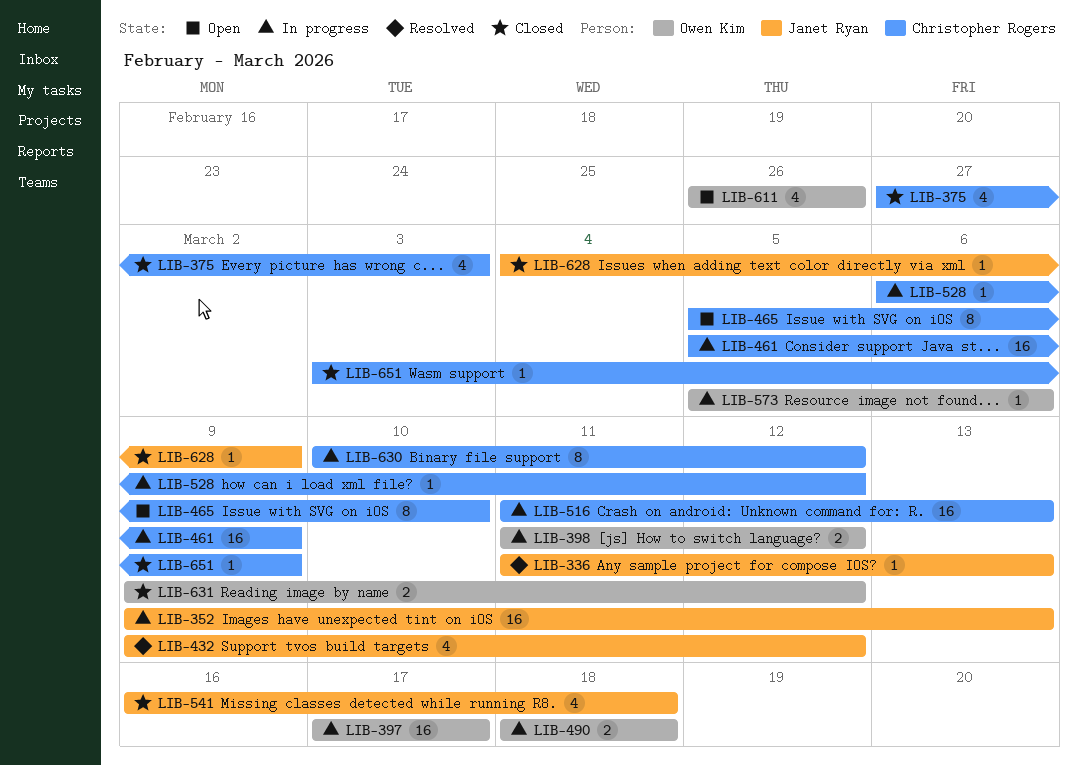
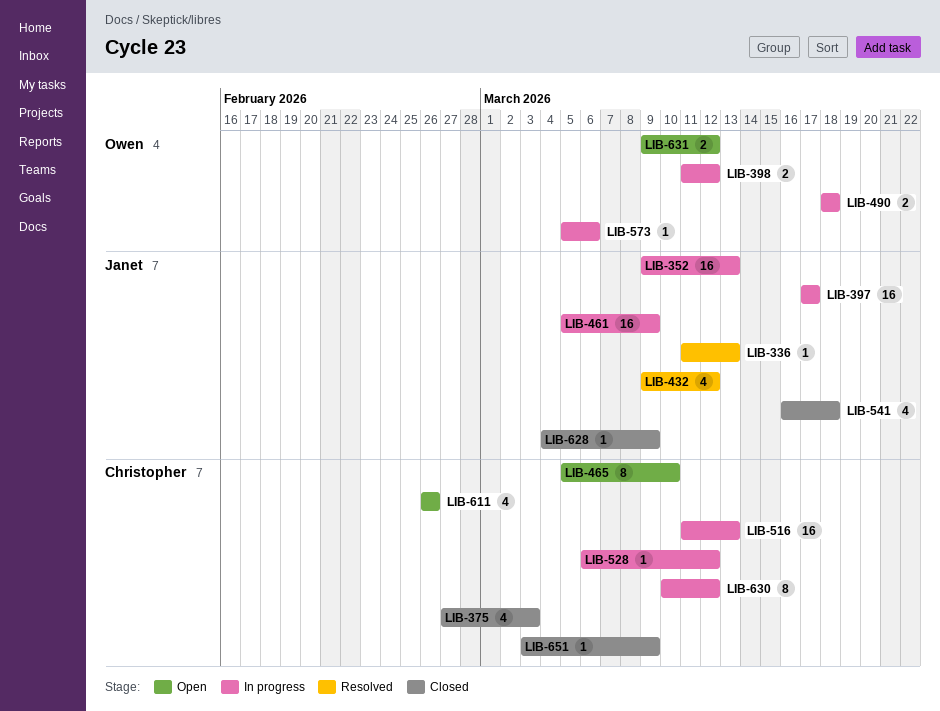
LIB-397, owner: Owen Kim -> Janet Ryan
LIB-461, owner: Christopher Rogers -> Janet Ryan
LIB-611, owner: Owen Kim -> Christopher Rogers
LIB-631, status: Closed -> Open

